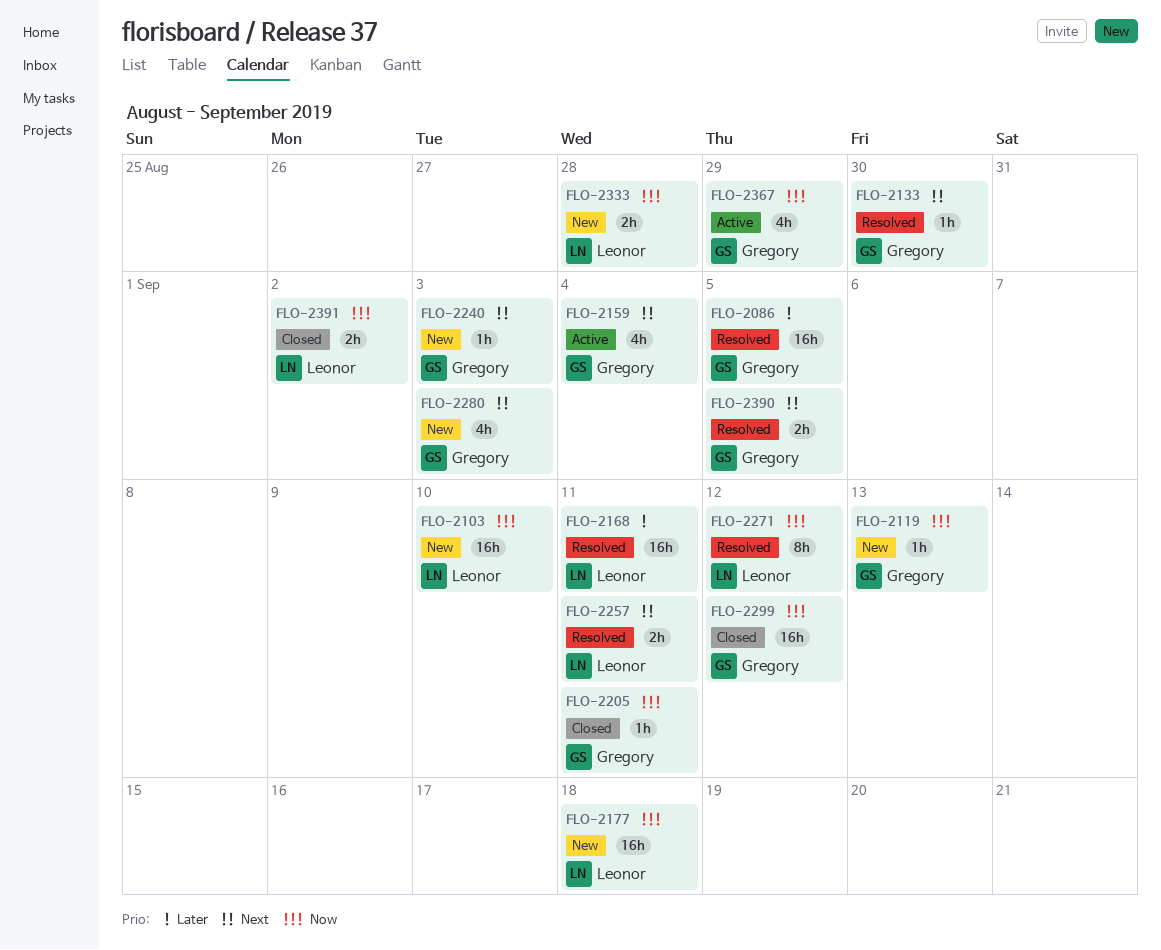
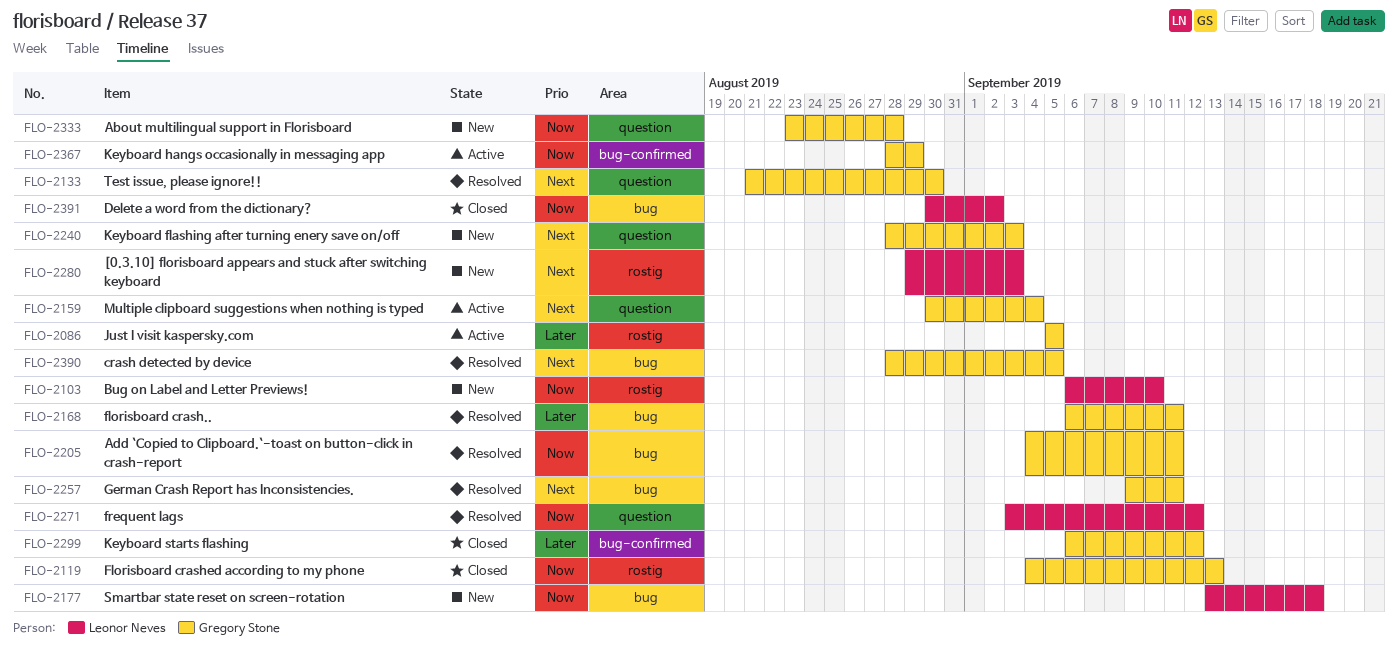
FLO-2086, status: Resolved -> Active
FLO-2119, status: New -> Closed
FLO-2168, owner: Leonor Neves -> Gregory Stone
FLO-2205, status: Closed -> Resolved
FLO-2257, owner: Leonor Neves -> Gregory Stone
FLO-2280, owner: Gregory Stone -> Leonor Neves
FLO-2299, priority: Now -> Later
FLO-2333, owner: Leonor Neves -> Gregory Stone

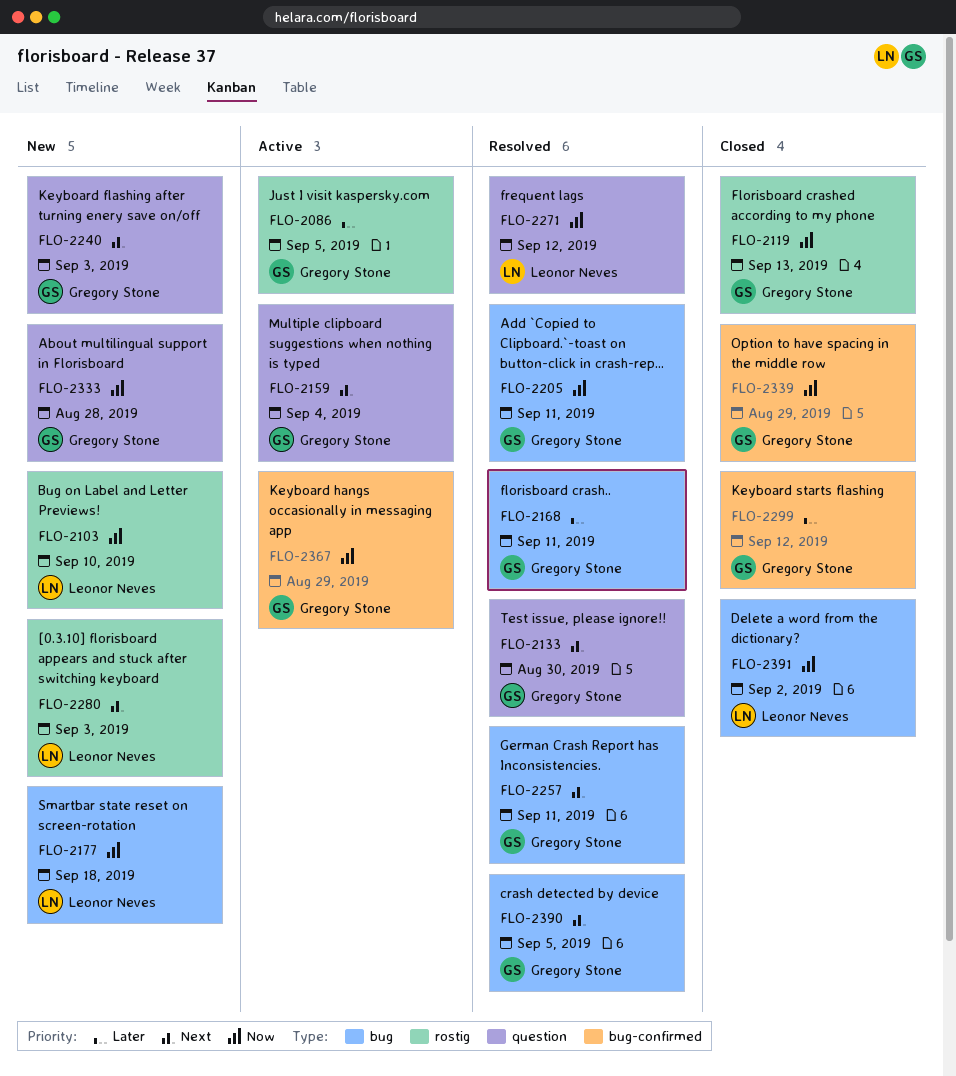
FLO-2339: none -> present

